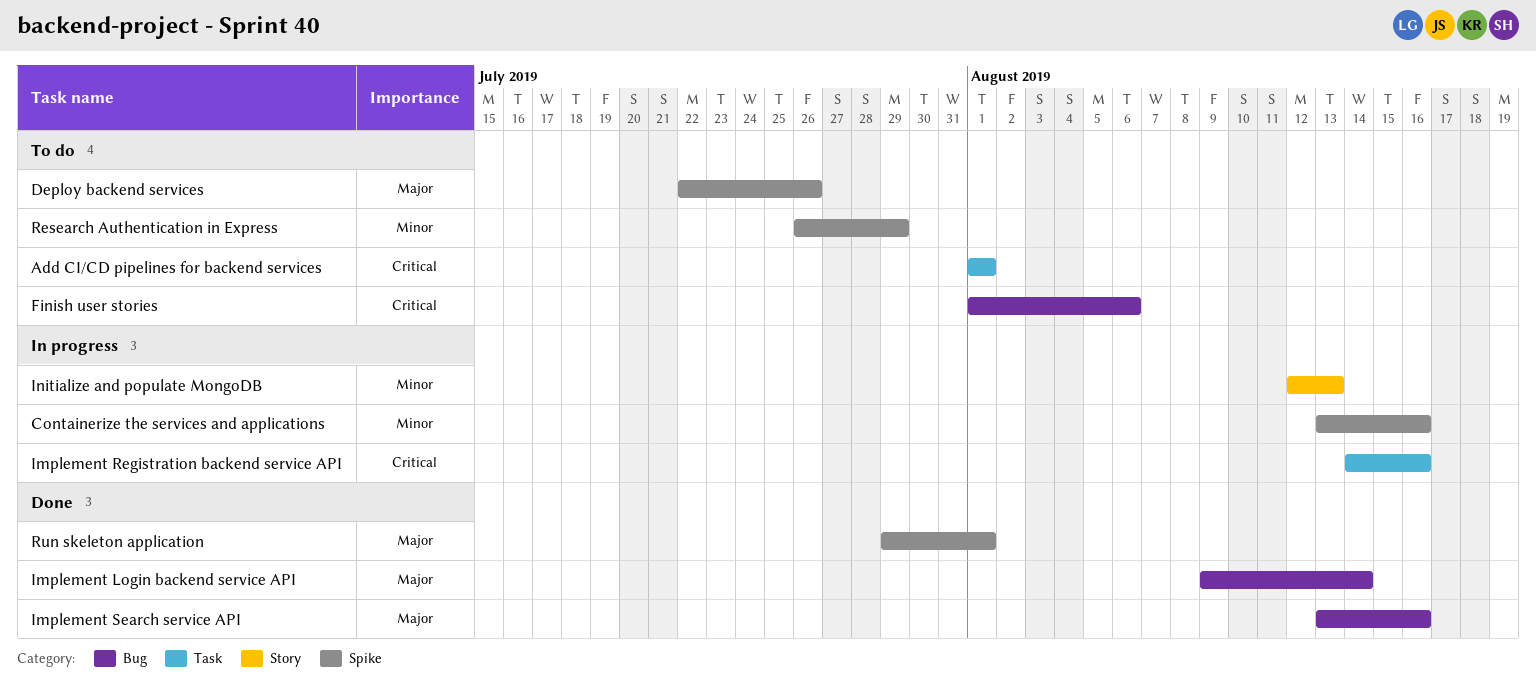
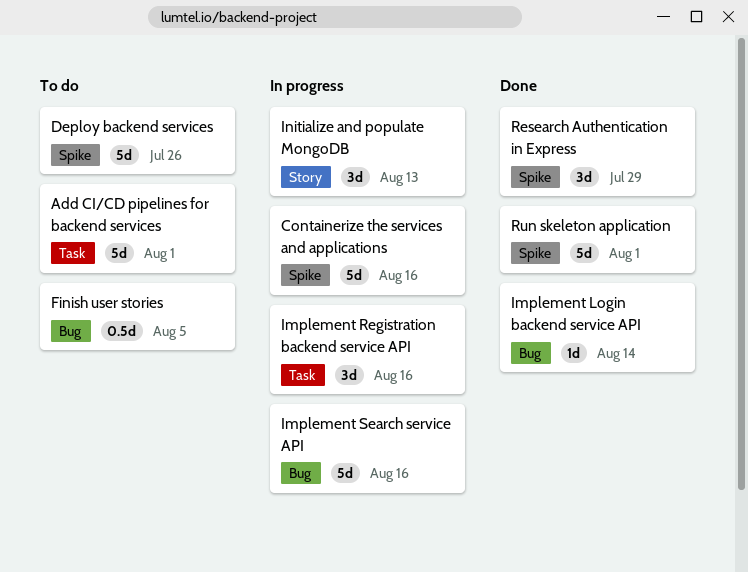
Finish user stories, due: Aug 6 -> Aug 5
Implement Search service API, status: Done -> In progress
Research Authentication in Express, status: To do -> Done

